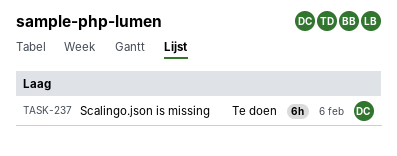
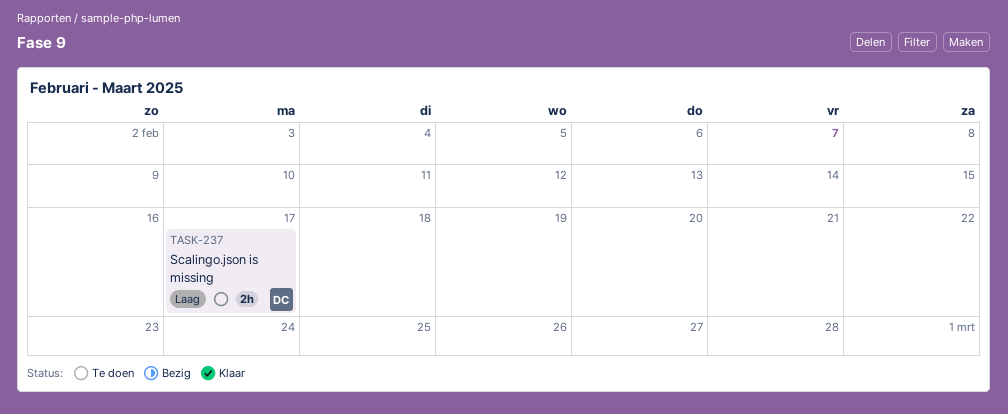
TASK-237, estimate: 6h -> 2h
TASK-237, due: Feb 6 -> Feb 17

